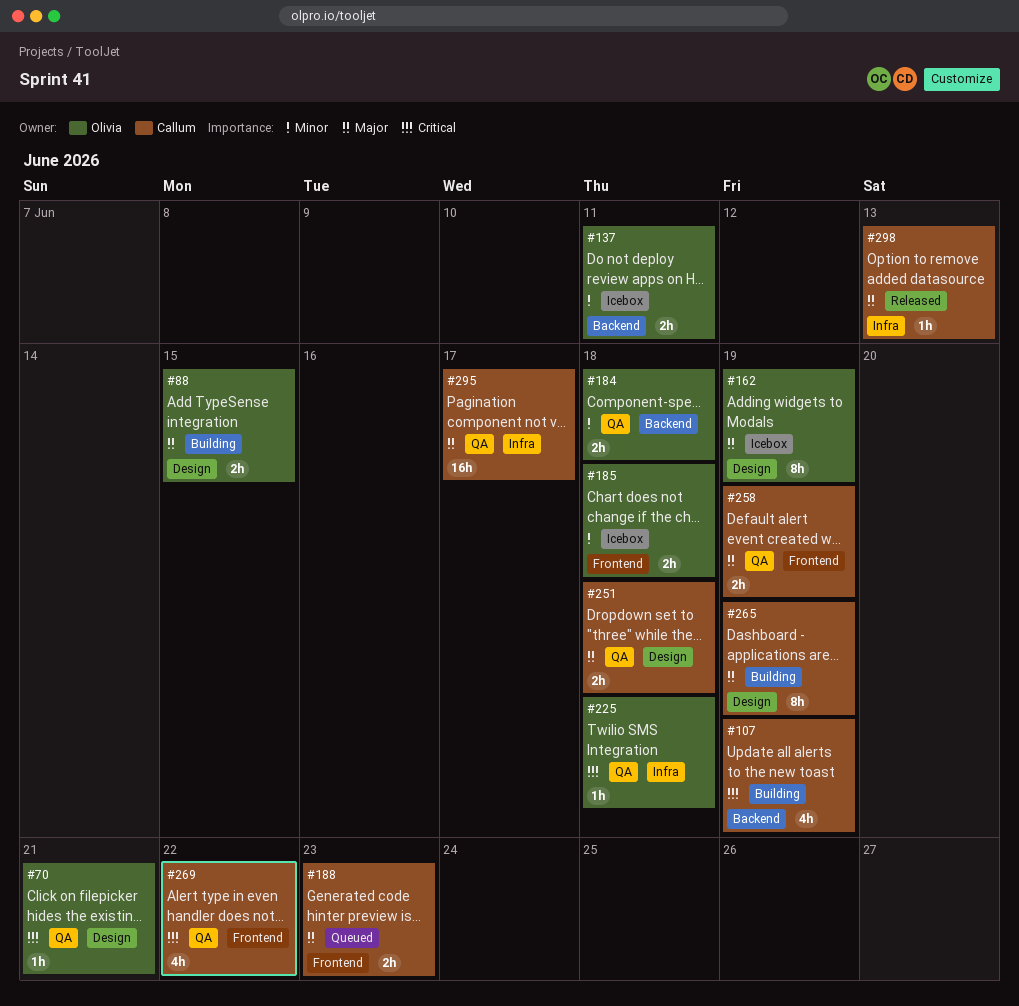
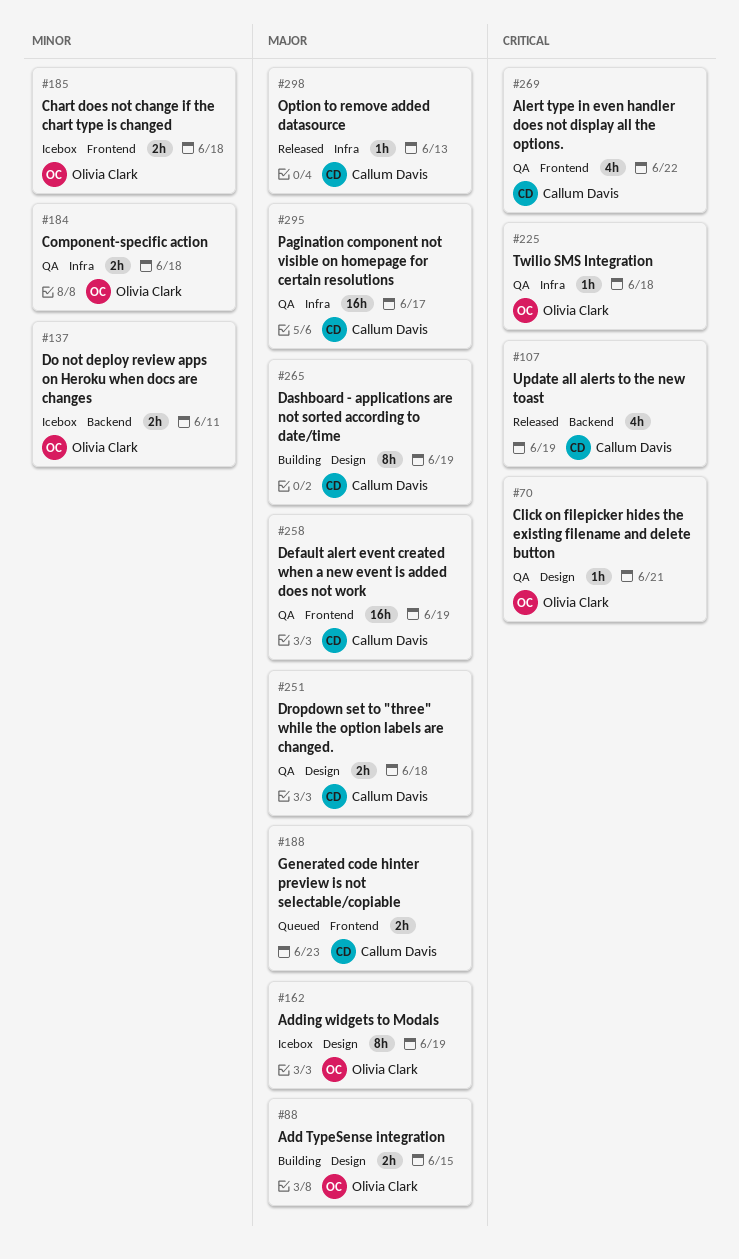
#107, status: Building -> Released
#184, label: Backend -> Infra
#258, estimate: 2h -> 16h

